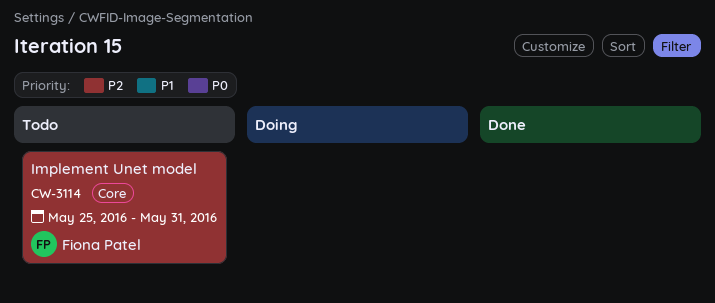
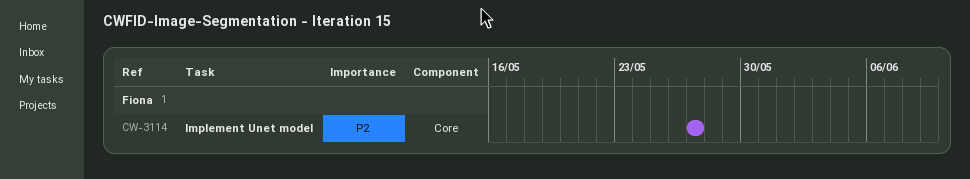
CW-3114, start: May 25 -> May 27
CW-3114, due: May 31 -> May 27

